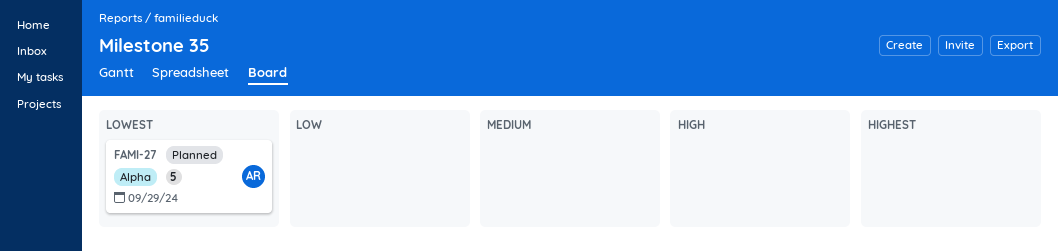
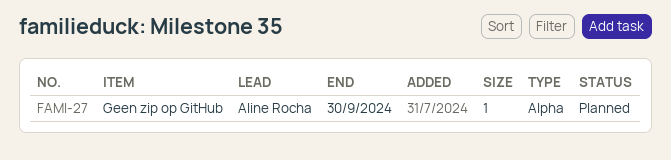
FAMI-27, estimate: 5 -> 1
FAMI-27, due: Sep 29 -> Sep 30

